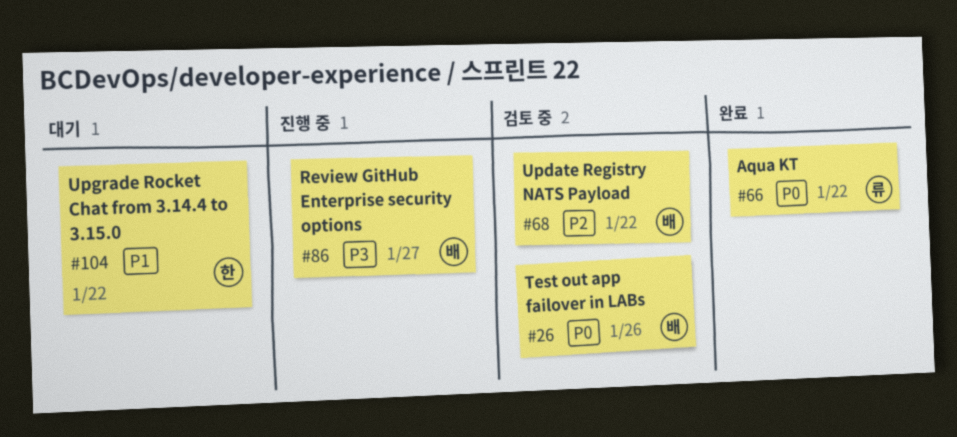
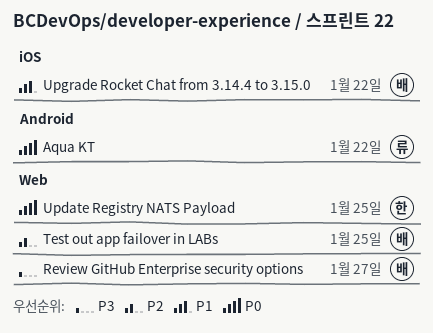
Test out app failover in LABs, priority: P0 -> P2
Test out app failover in LABs, due: Jan 26 -> Jan 25
Update Registry NATS Payload, owner: 배 -> 한
Update Registry NATS Payload, priority: P2 -> P0
Update Registry NATS Payload, due: Jan 22 -> Jan 25
Upgrade Rocket Chat from 3.14.4 to 3.15.0, owner: 한 -> 배

